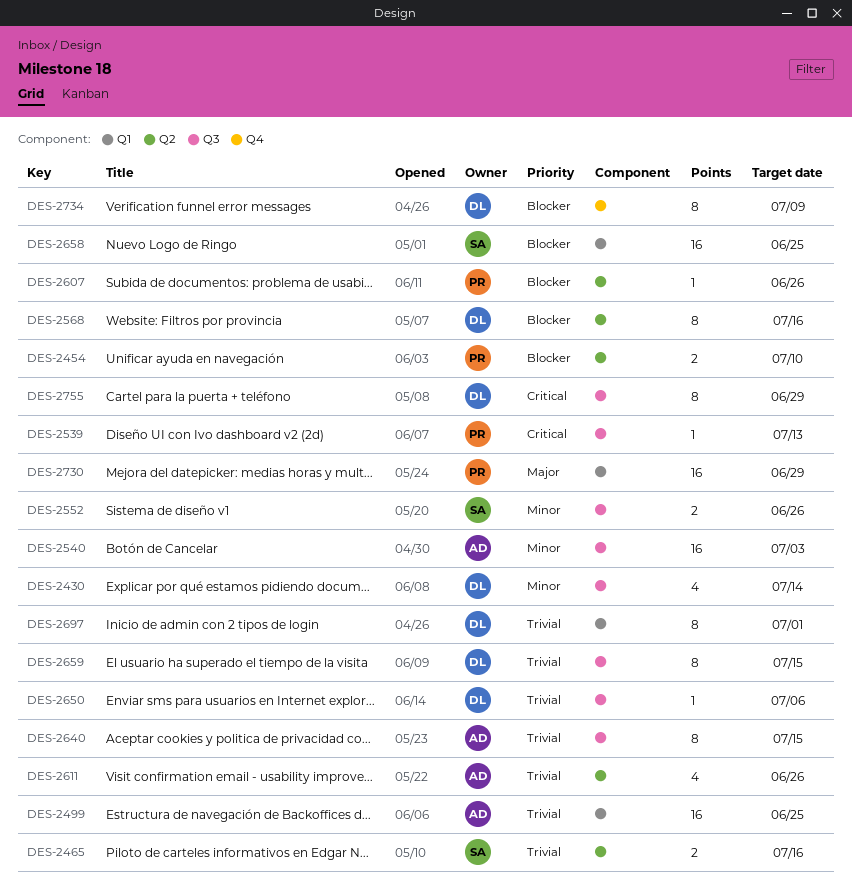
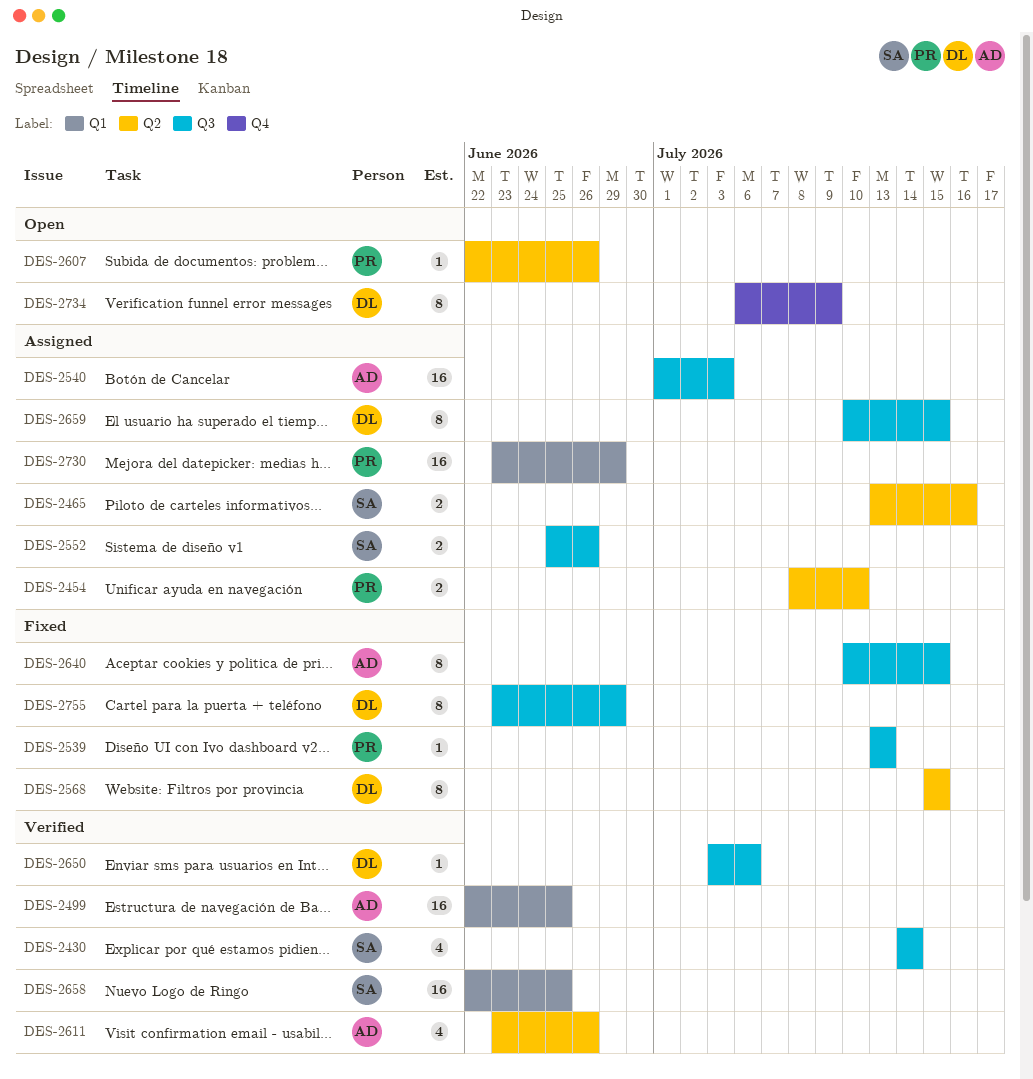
DES-2430, owner: DL -> SA
DES-2568, due: Jul 16 -> Jul 15
DES-2697: present -> none

